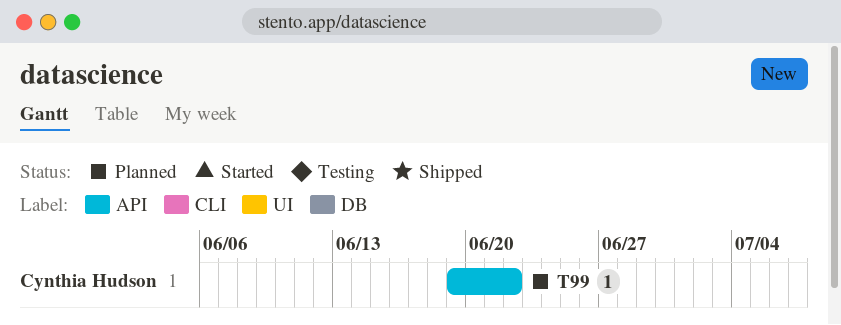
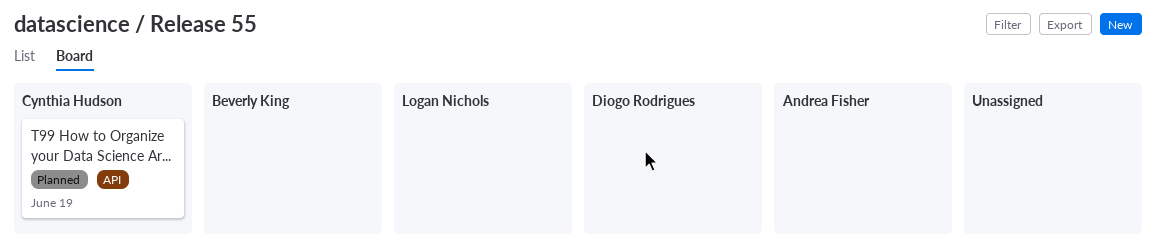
T99, due: Jun 22 -> Jun 19

